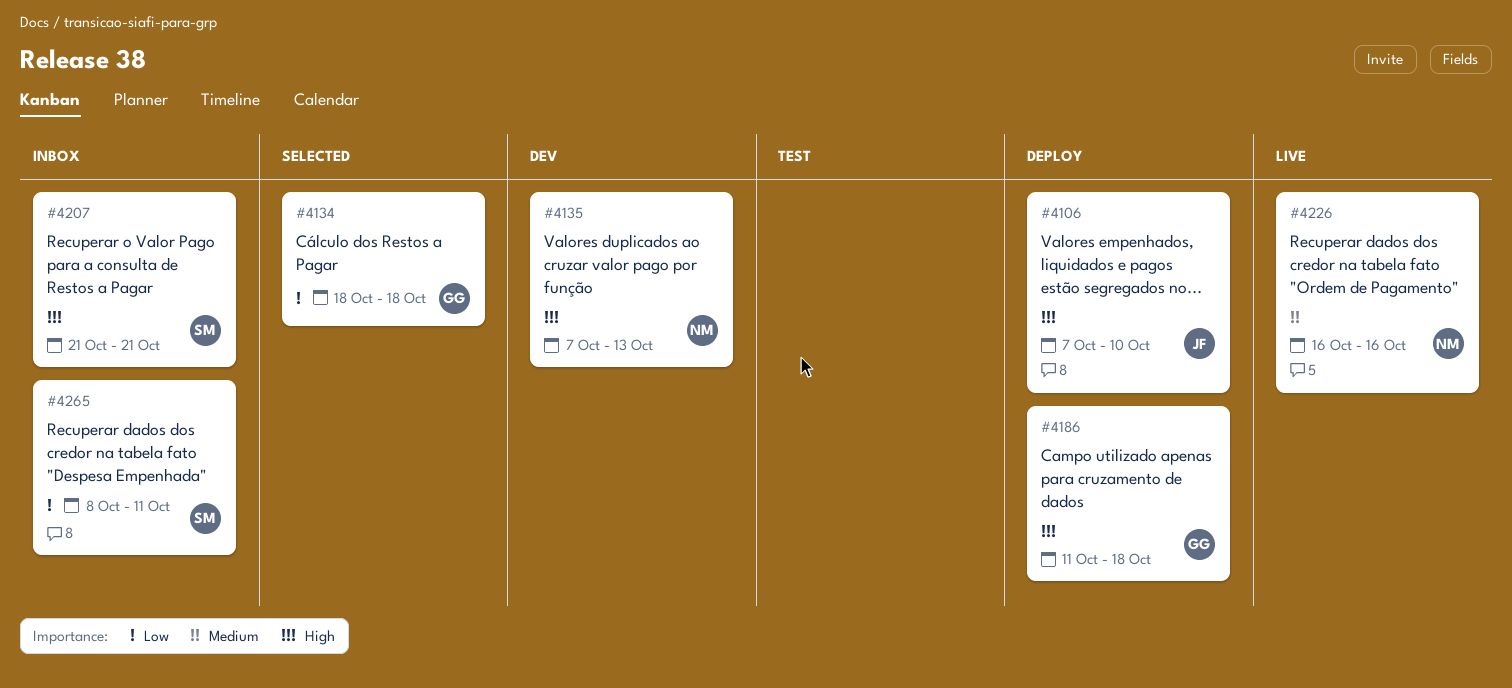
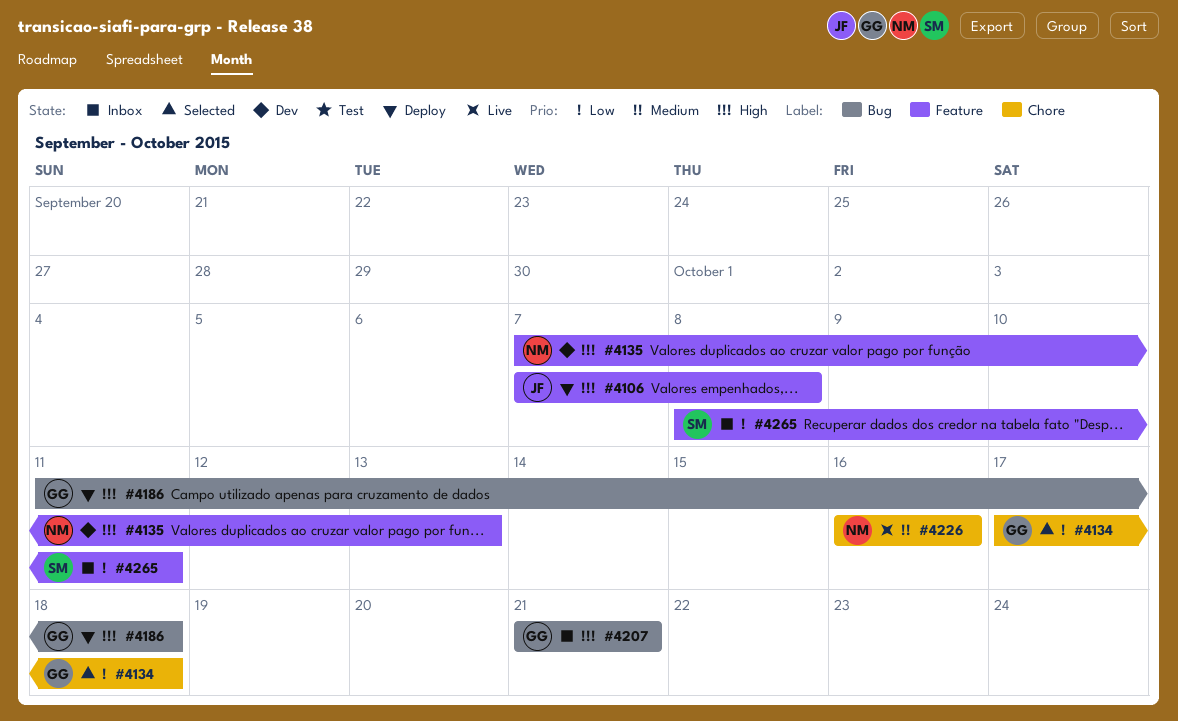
#4106, due: Oct 10 -> Oct 8
#4134, start: Oct 18 -> Oct 17
#4207, owner: SM -> GG

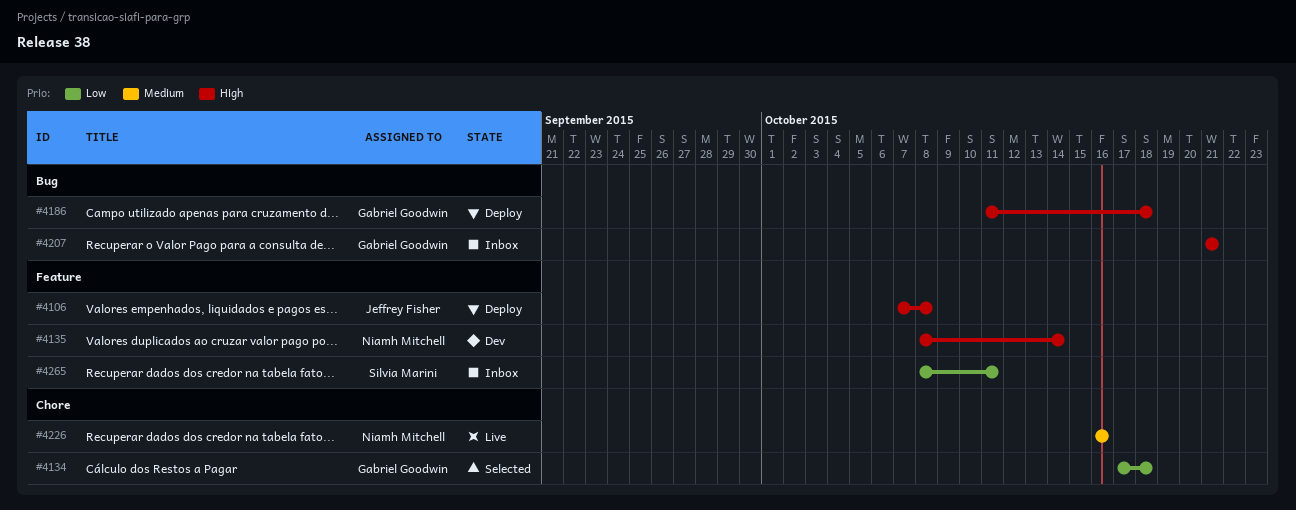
#4135, start: Oct 7 -> Oct 8
#4135, due: Oct 13 -> Oct 14

